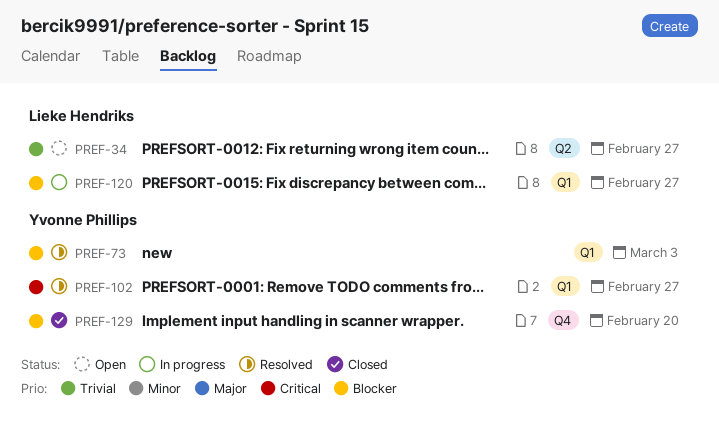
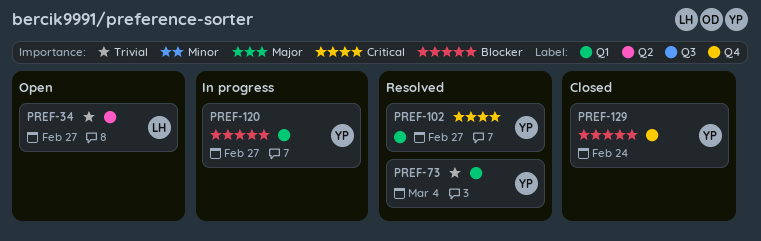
PREF-73, priority: Blocker -> Trivial
PREF-73, due: Mar 3 -> Mar 4
PREF-120, owner: Lieke Hendriks -> Yvonne Phillips
PREF-129, due: Feb 20 -> Feb 24

